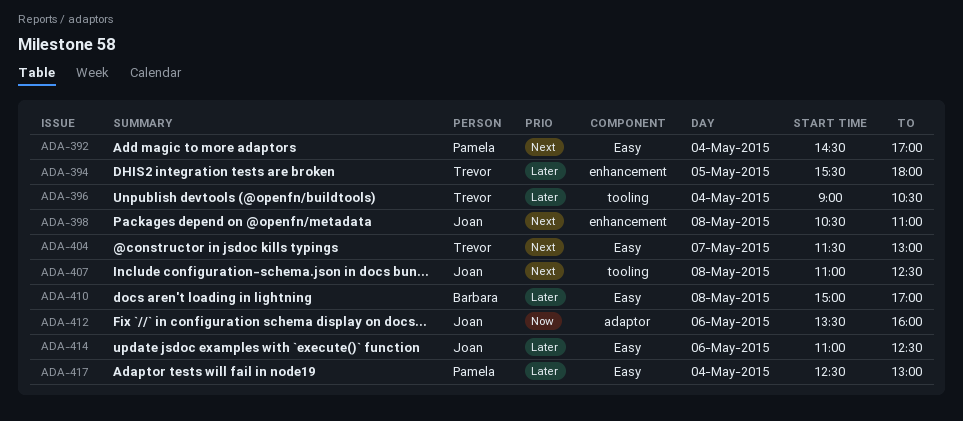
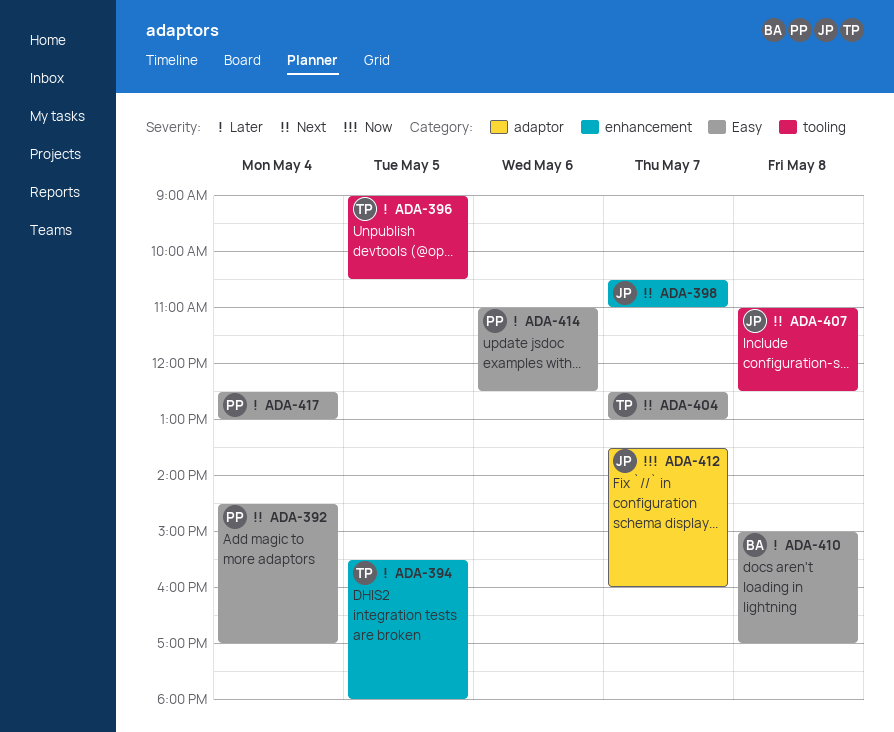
ADA-396, day: May 4 -> May 5
ADA-398, day: May 8 -> May 7
ADA-404, begins: 11:30 -> 12:30
ADA-412, day: May 6 -> May 7
ADA-414, owner: Joan -> Pamela

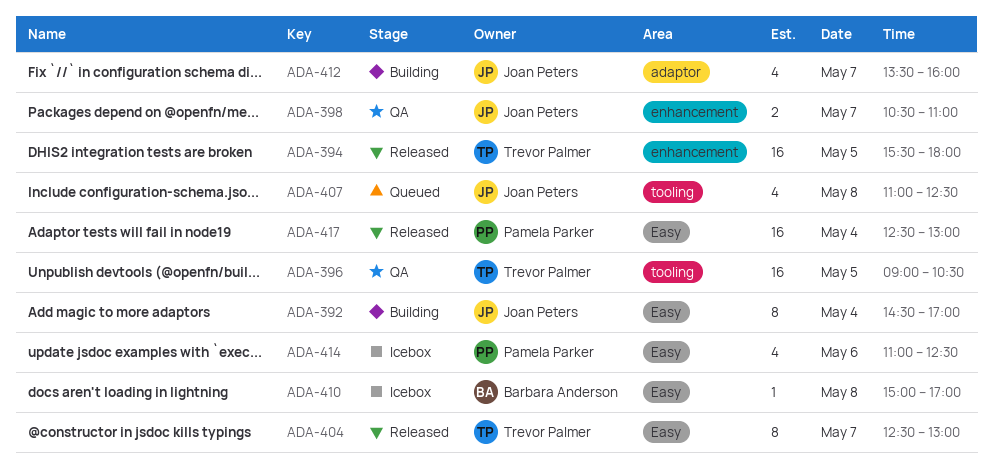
ADA-392, owner: Pamela Parker -> Joan Peters

